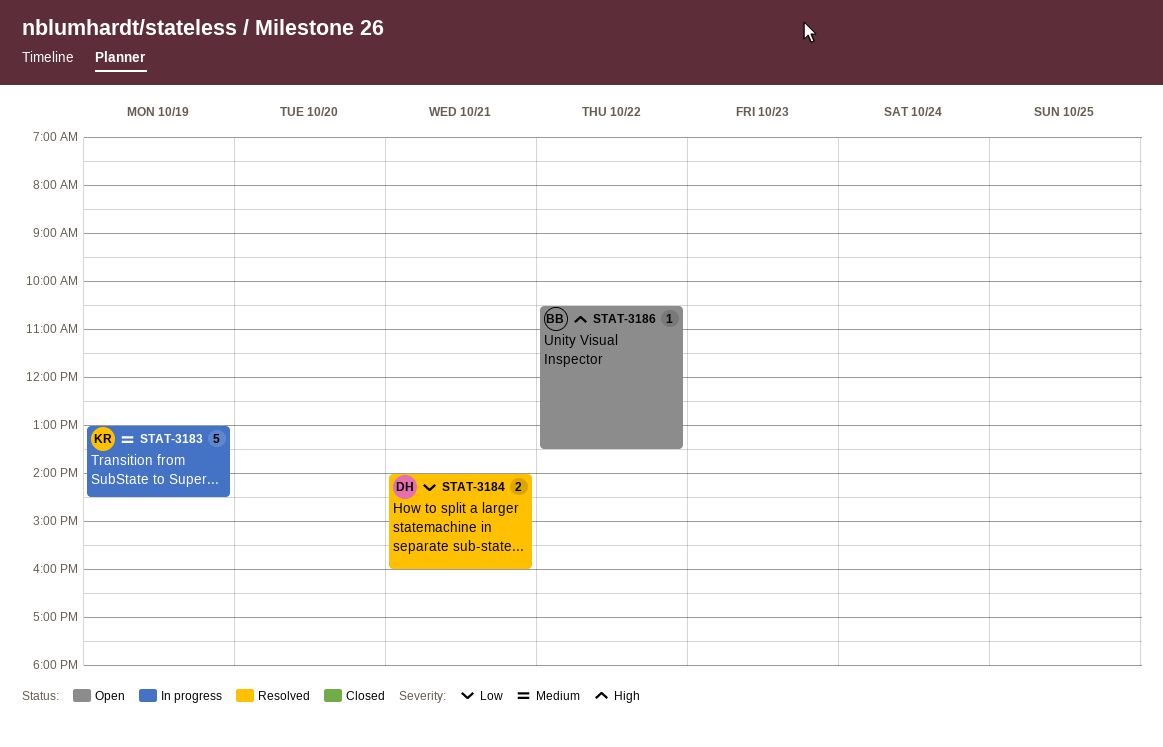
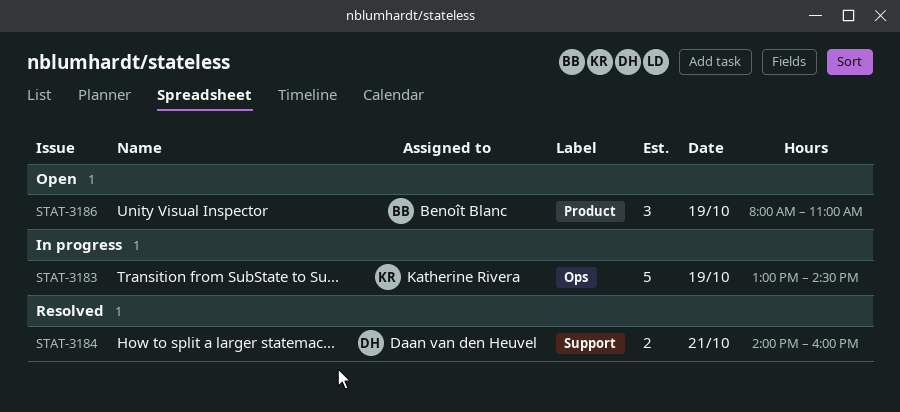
STAT-3186, estimate: 1 -> 3
STAT-3186, day: Oct 22 -> Oct 19
STAT-3186, begins: 10:30 -> 08:00
STAT-3186, ends: 13:30 -> 11:00

